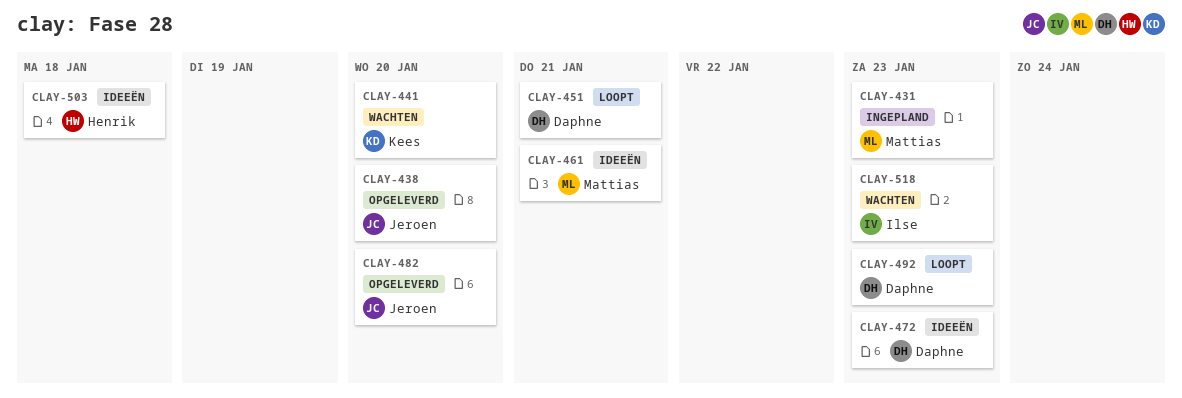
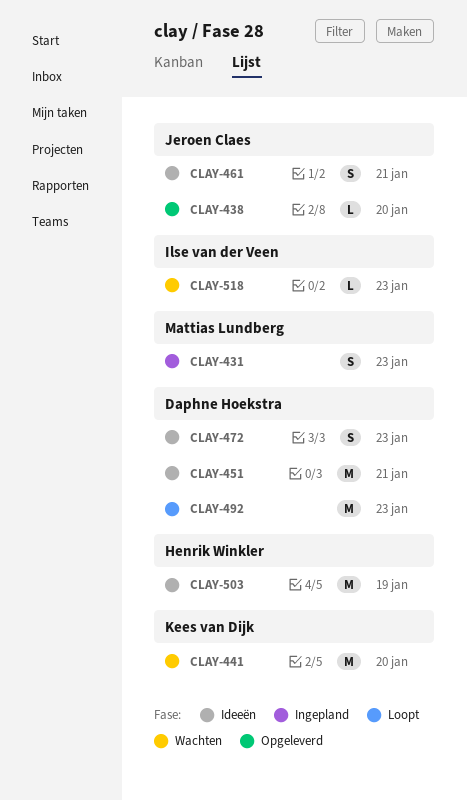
CLAY-451, status: Loopt -> Ideeën
CLAY-461, owner: Mattias Lundberg -> Jeroen Claes
CLAY-482: present -> none
CLAY-503, due: Jan 18 -> Jan 19

